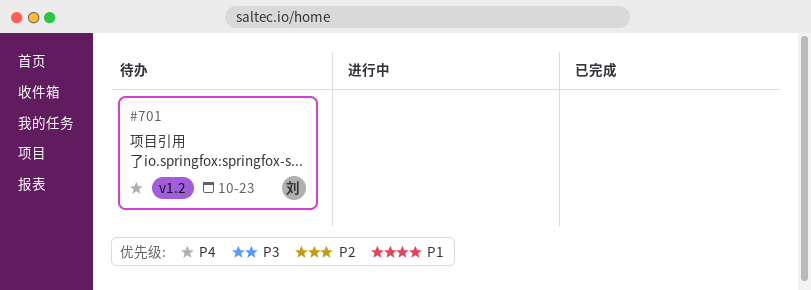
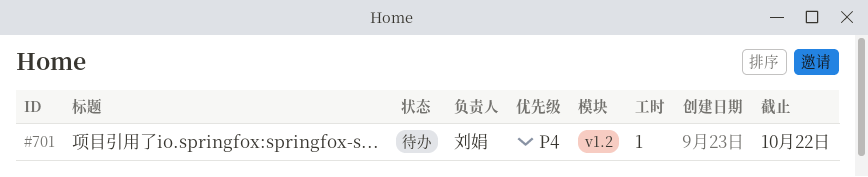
#701, due: Oct 23 -> Oct 22

